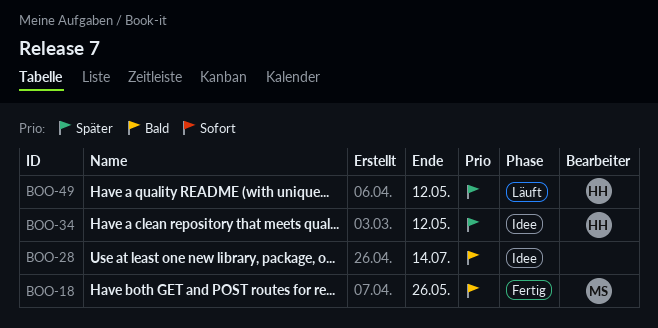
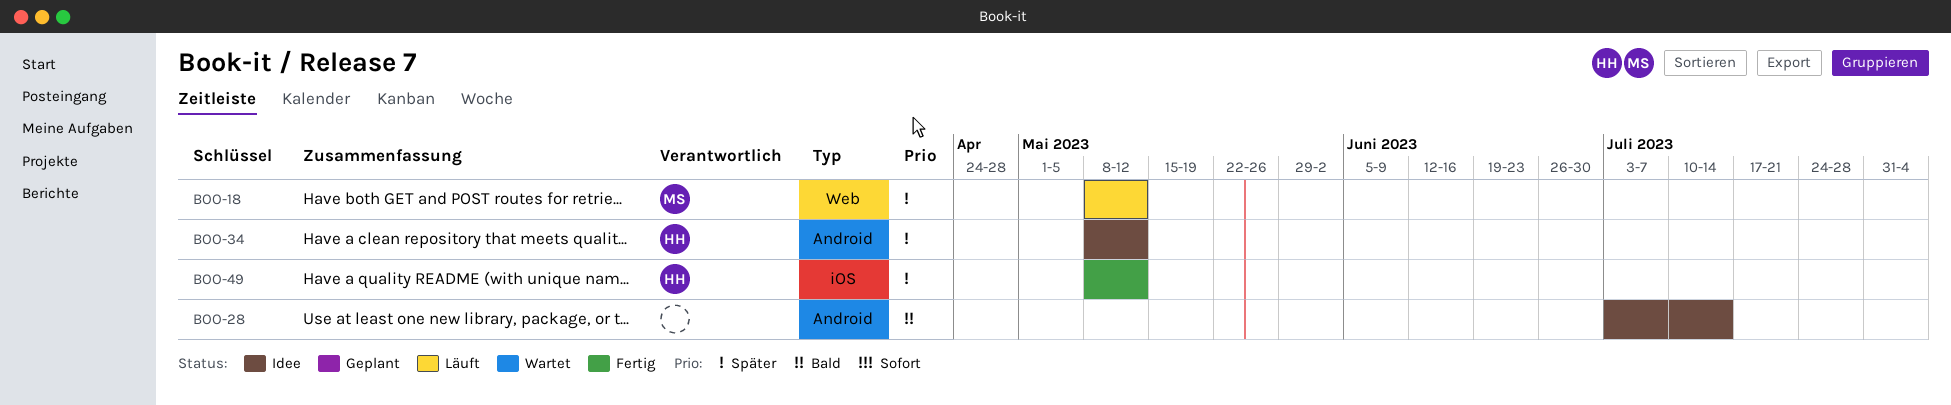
BOO-18, status: Fertig -> Läuft
BOO-18, priority: Bald -> Später
BOO-18, due: May 26 -> May 12
BOO-49, status: Läuft -> Fertig

